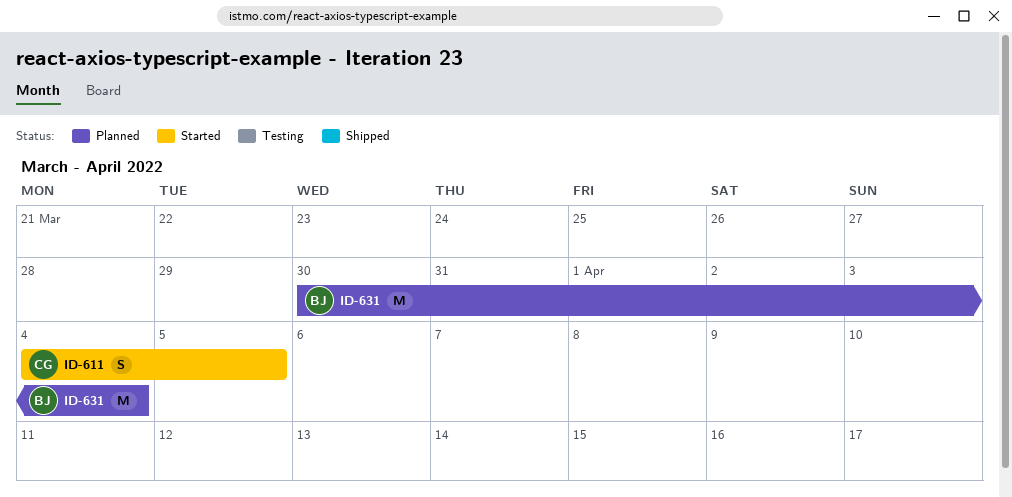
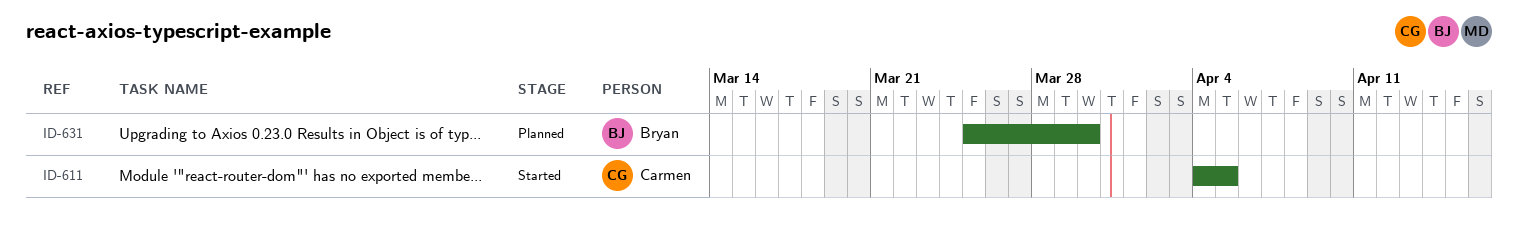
ID-631, start: Mar 30 -> Mar 25
ID-631, due: Apr 4 -> Mar 30

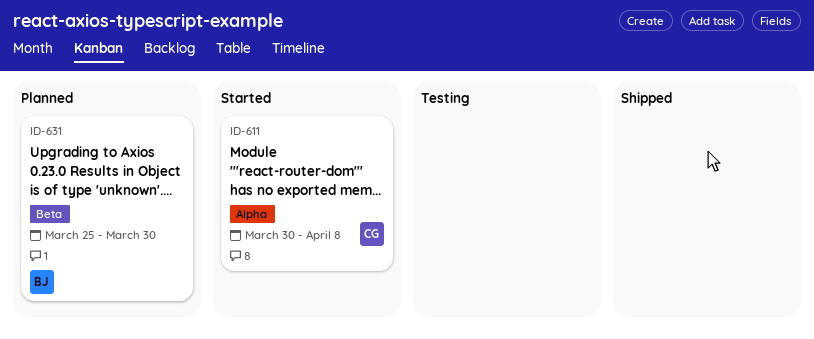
ID-611, start: Apr 4 -> Mar 30
ID-611, due: Apr 5 -> Apr 8

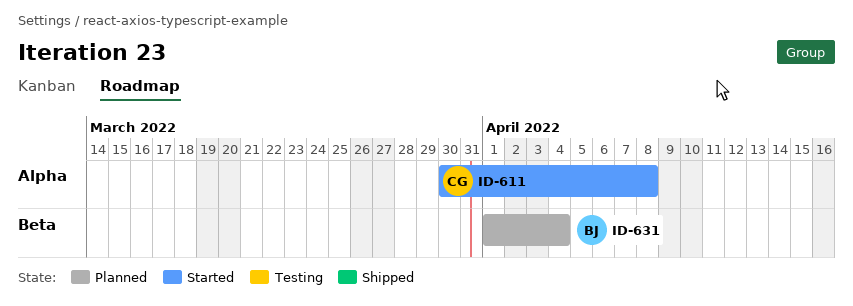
ID-631, start: Mar 25 -> Apr 1
ID-631, due: Mar 30 -> Apr 4

